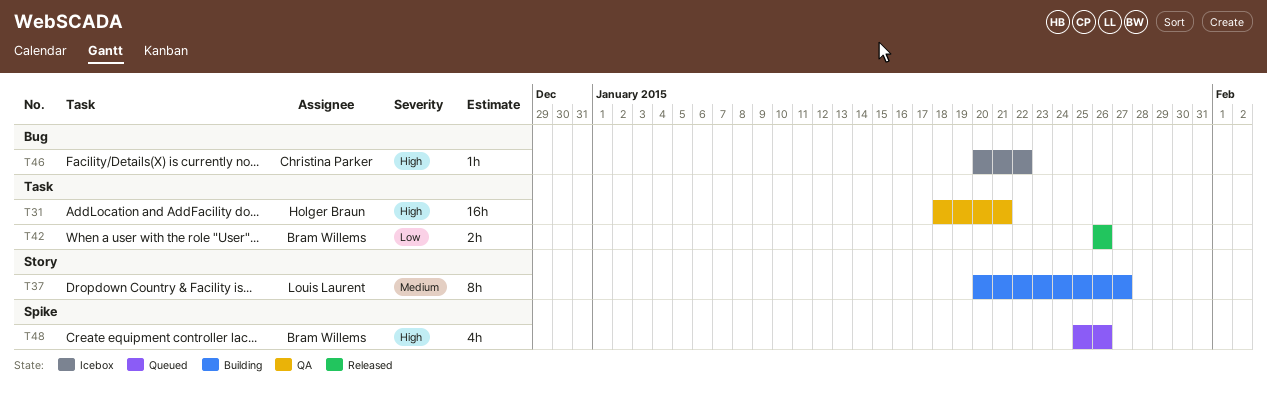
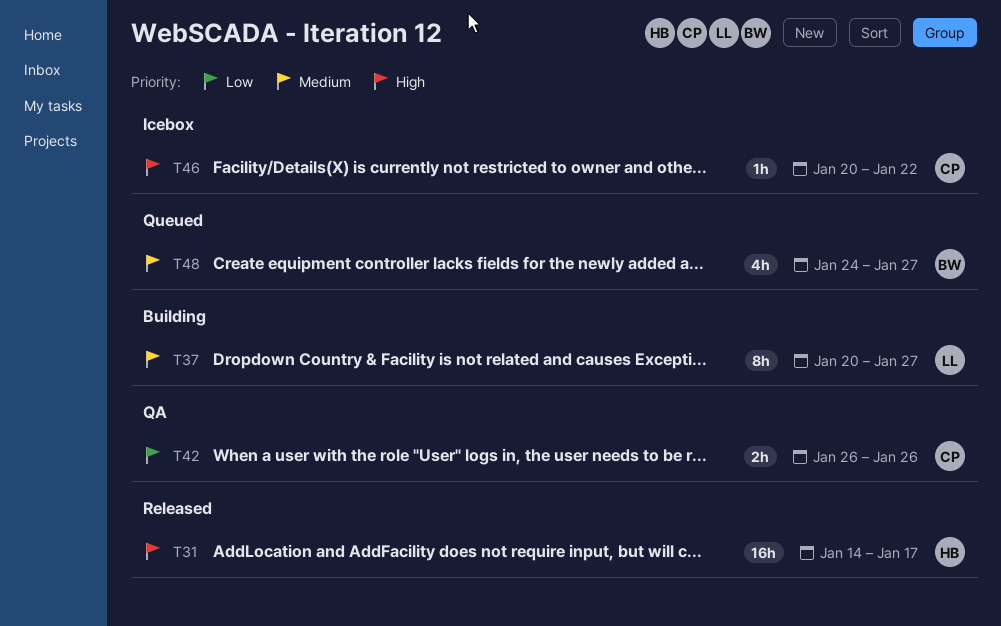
T31, status: QA -> Released
T31, start: Jan 18 -> Jan 14
T31, due: Jan 21 -> Jan 17
T42, status: Released -> QA
T42, owner: Bram Willems -> Christina Parker
T48, priority: High -> Medium
T48, start: Jan 25 -> Jan 24
T48, due: Jan 26 -> Jan 27

